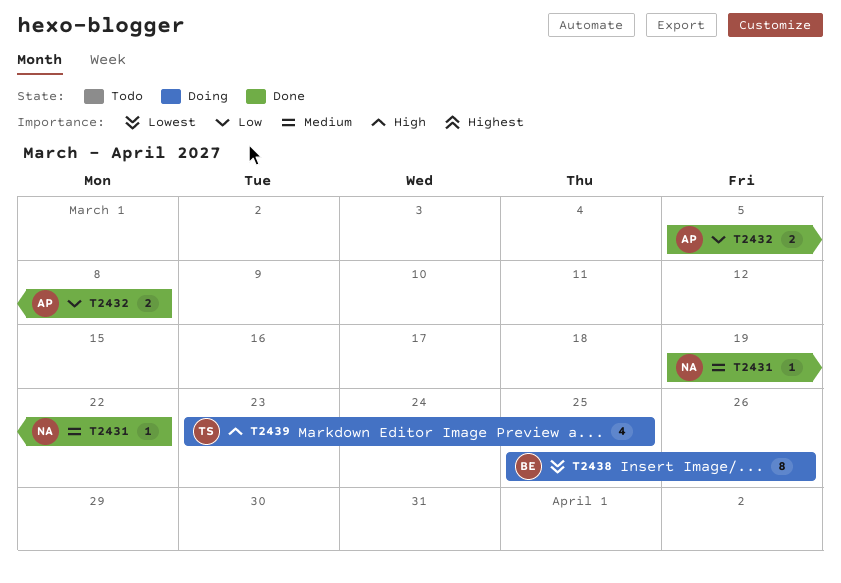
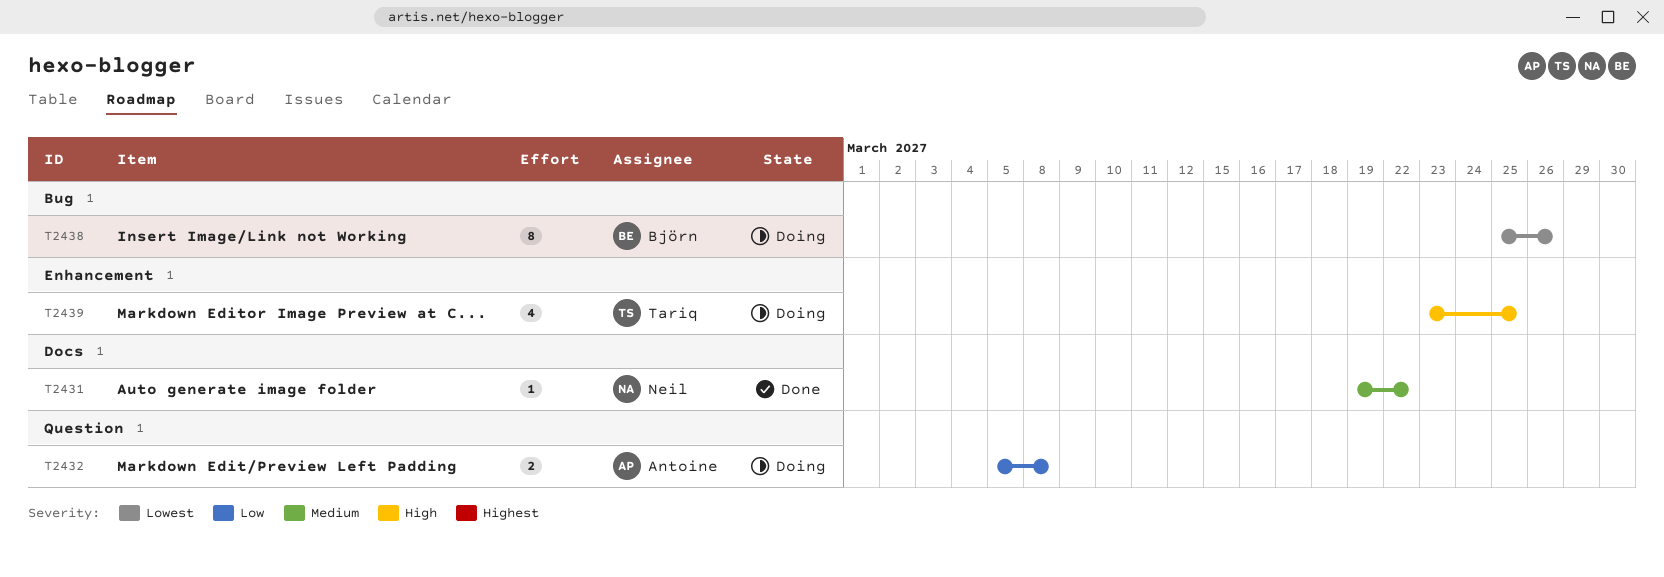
T2432, status: Done -> Doing

